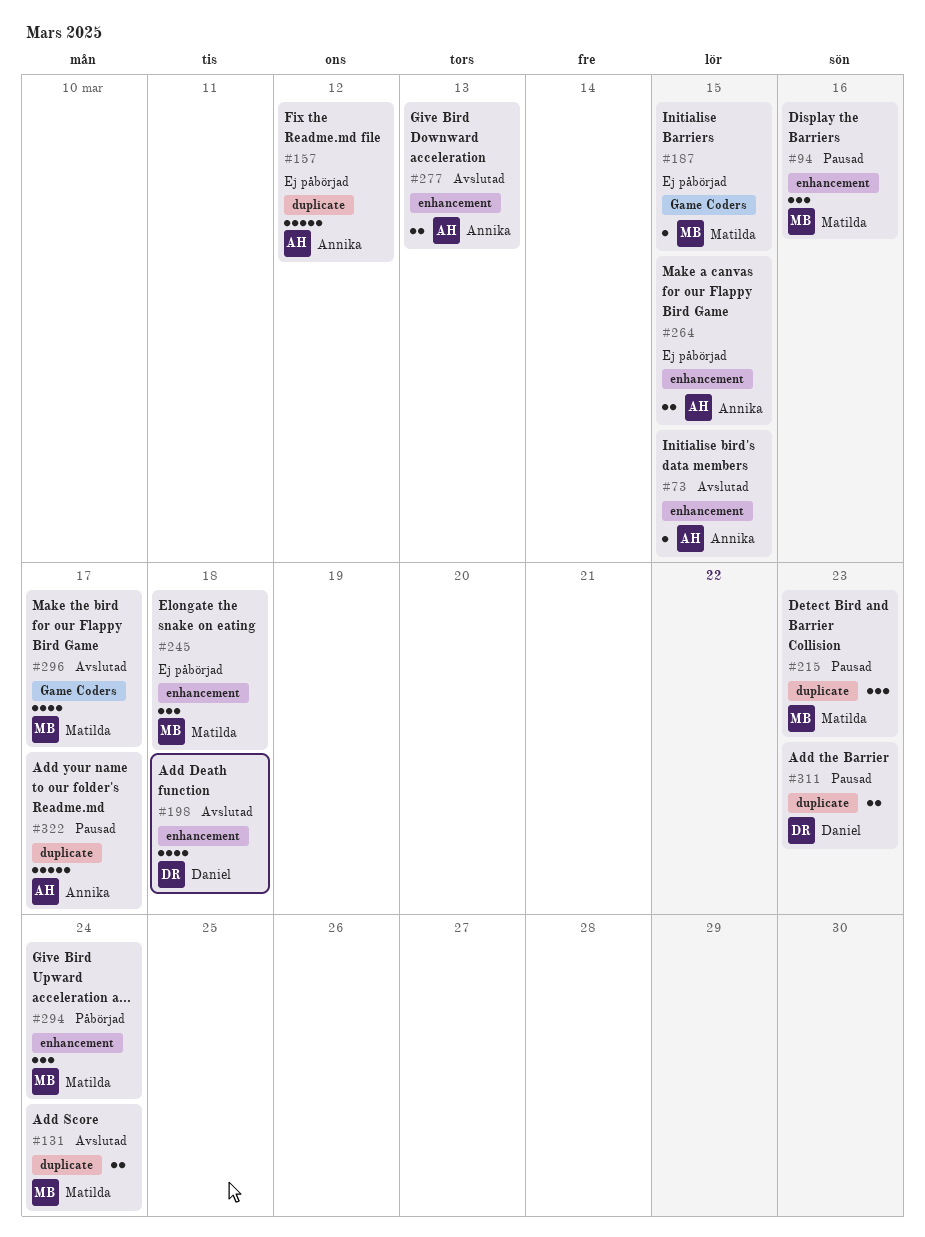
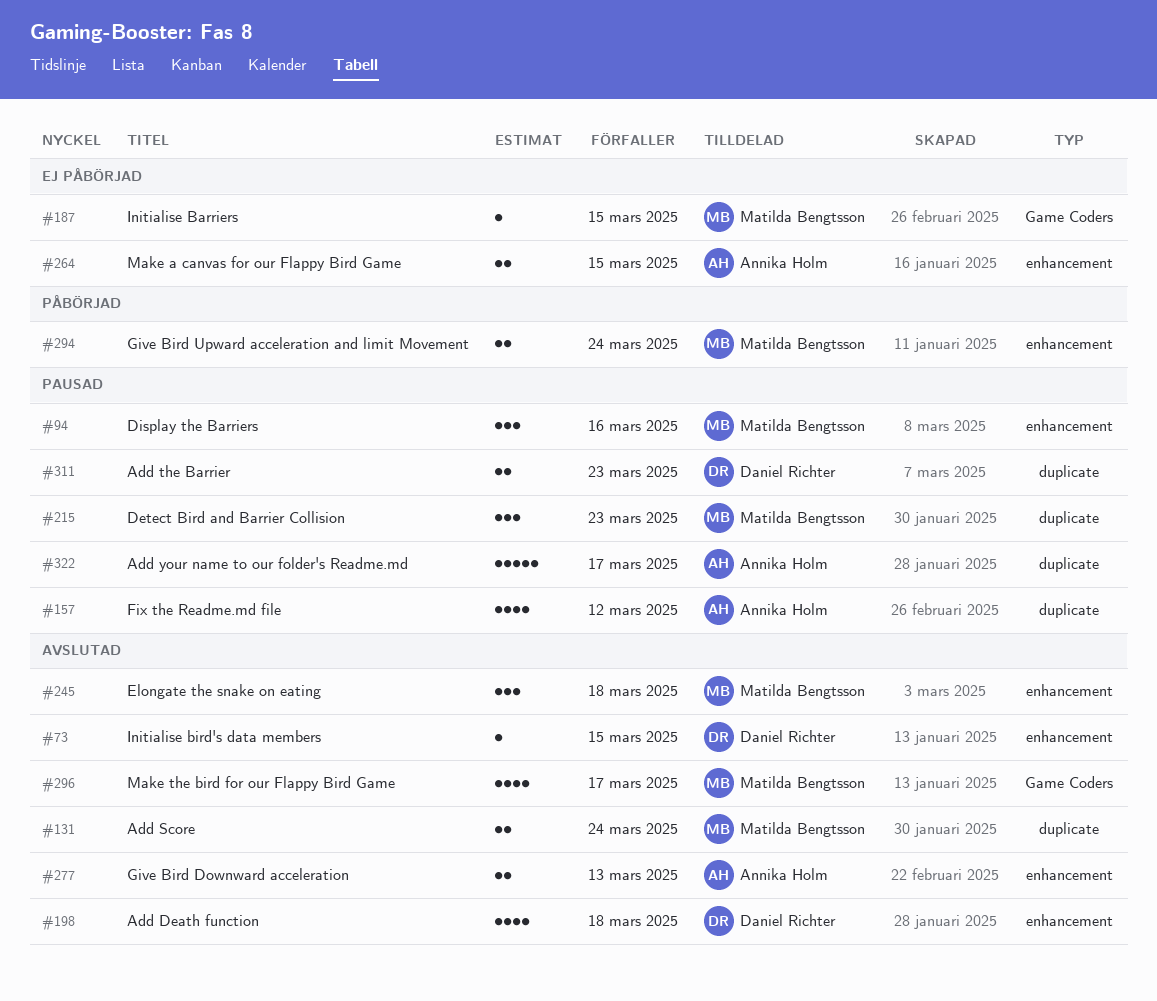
#73, owner: Annika Holm -> Daniel Richter
#157, status: Ej påbörjad -> Pausad
#157, estimate: 5 -> 4
#245, status: Ej påbörjad -> Avslutad
#294, estimate: 3 -> 2

